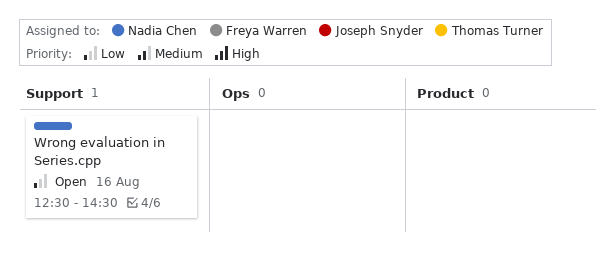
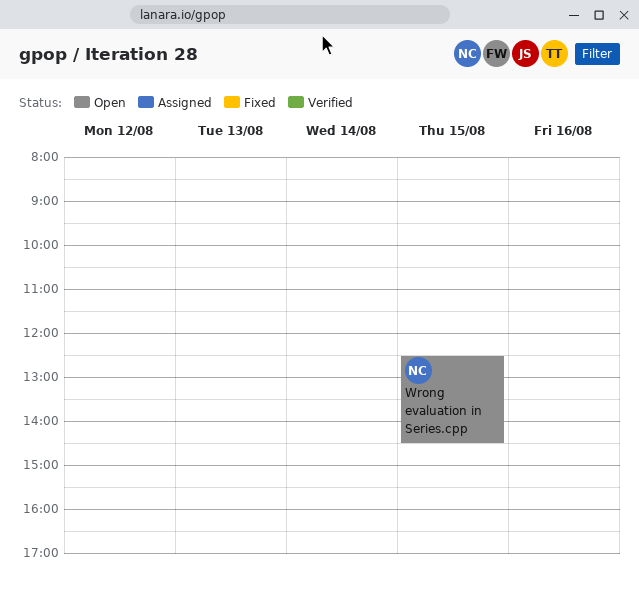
Wrong evaluation in Series.cpp, day: Aug 16 -> Aug 15

